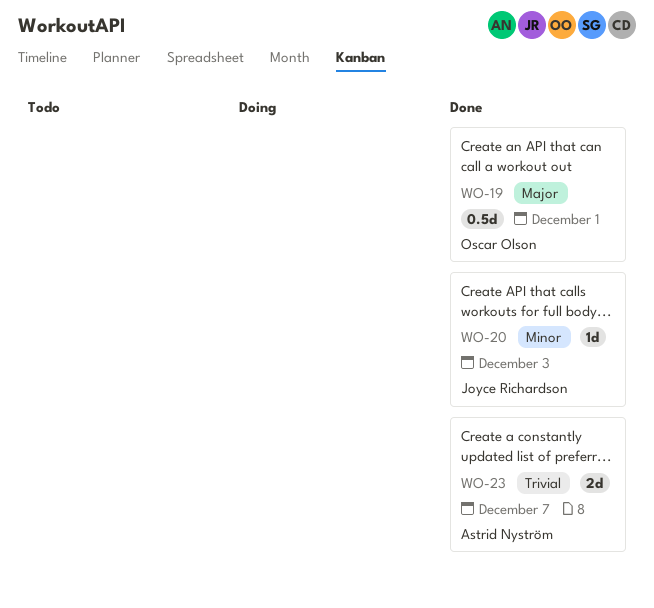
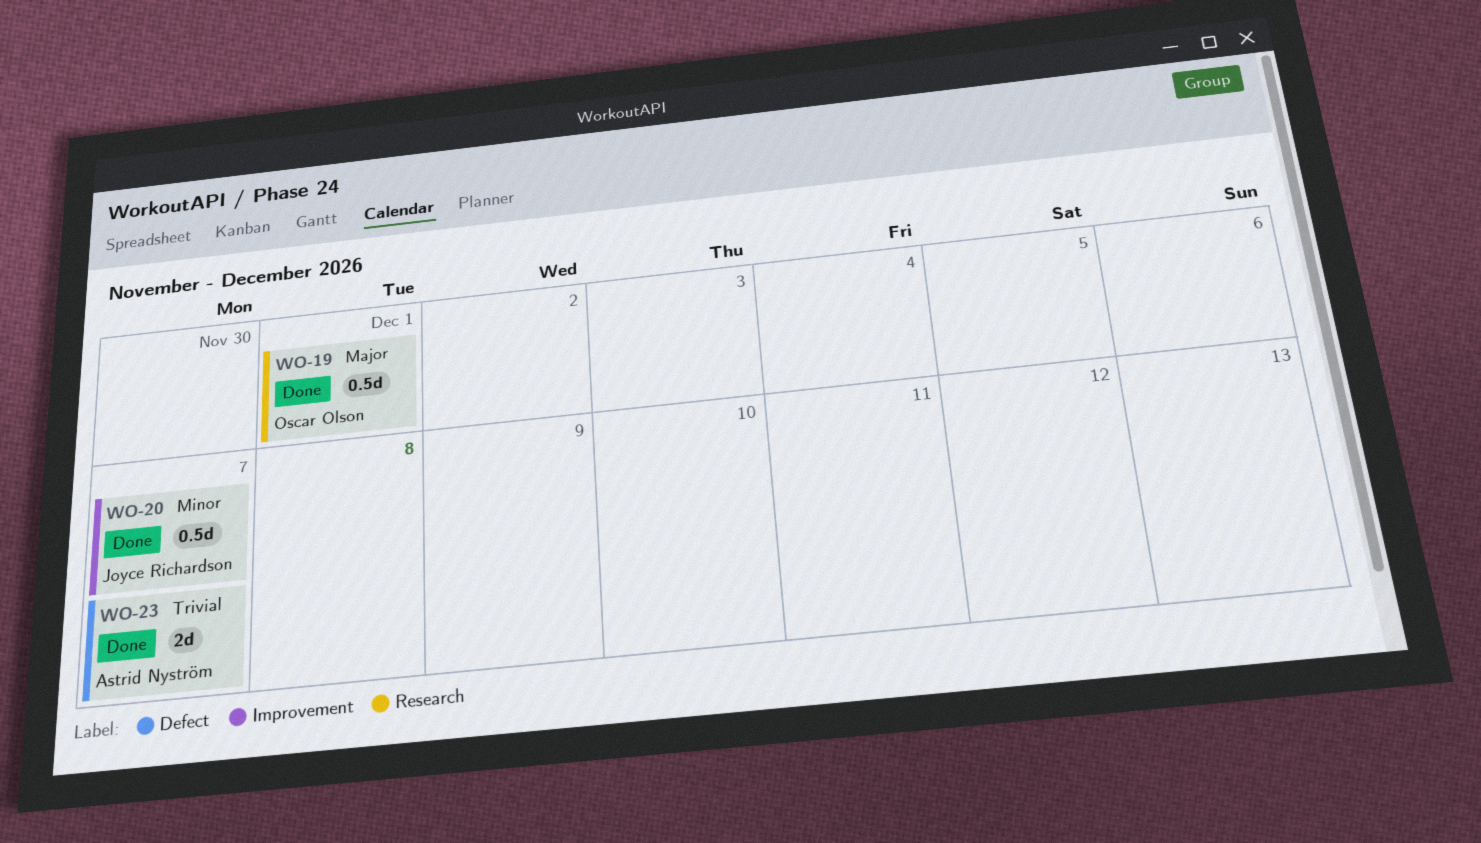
WO-20, estimate: 1d -> 0.5d
WO-20, due: Dec 3 -> Dec 7

